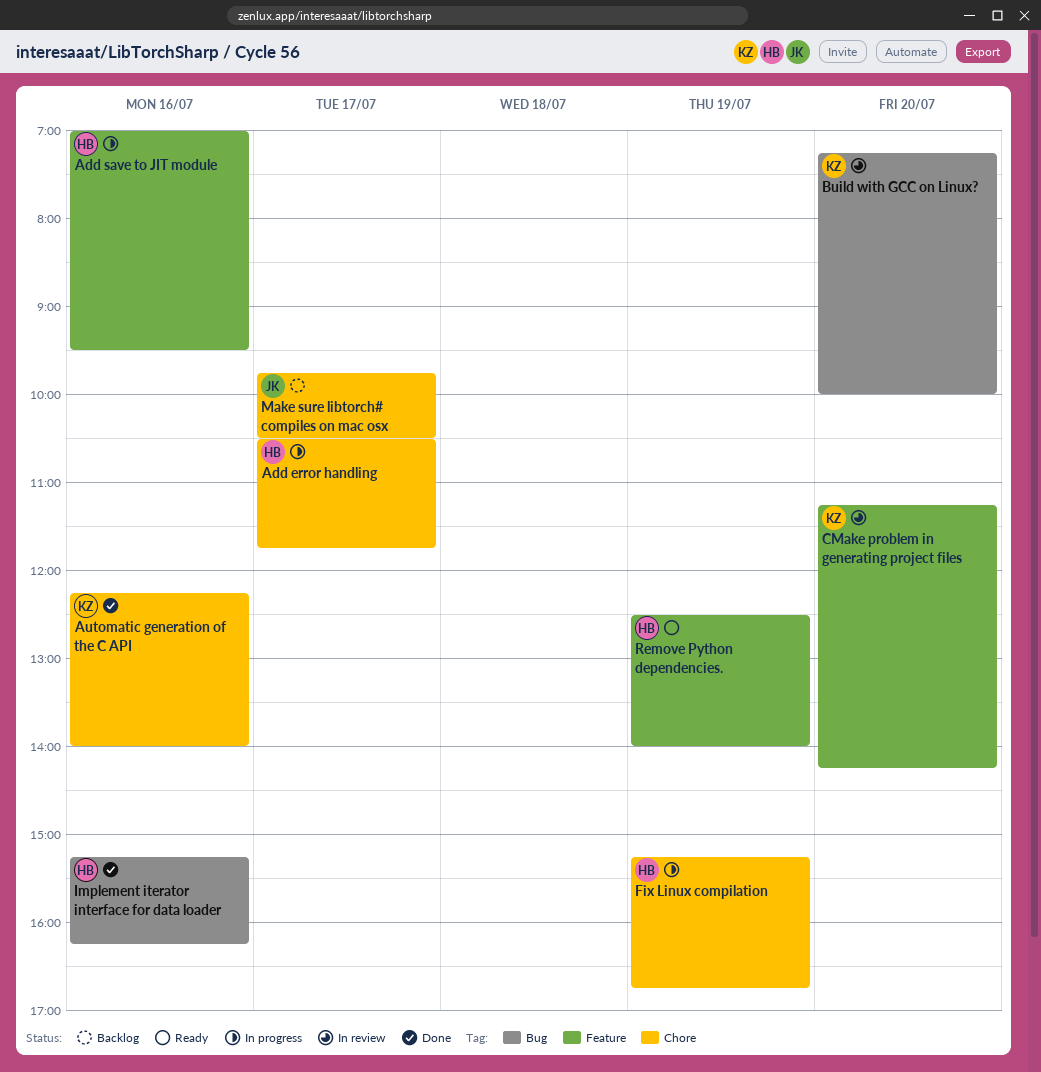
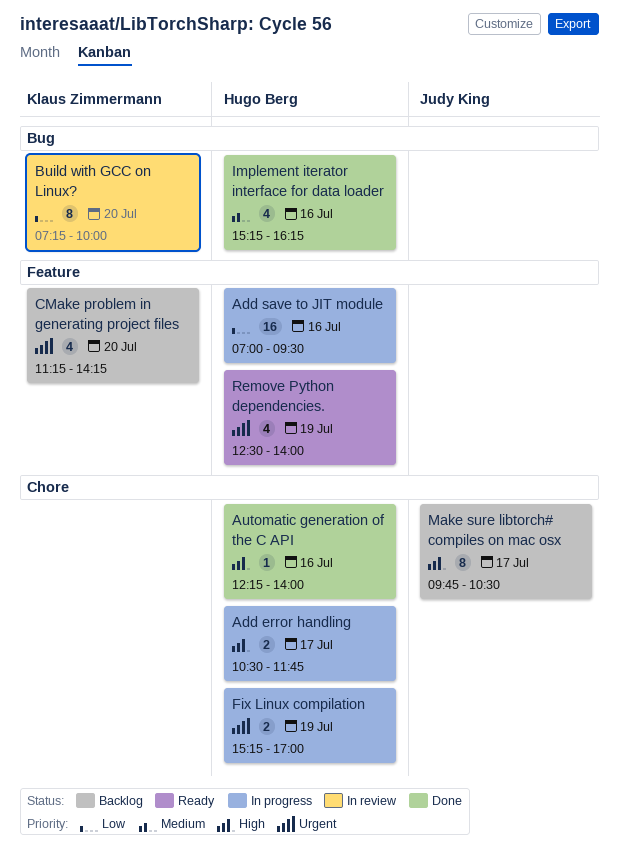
Automatic generation of the C API, owner: Klaus Zimmermann -> Hugo Berg
CMake problem in generating project files, status: In review -> Backlog
Fix Linux compilation, ends: 16:45 -> 17:00

